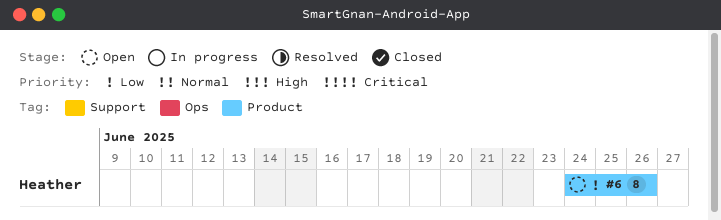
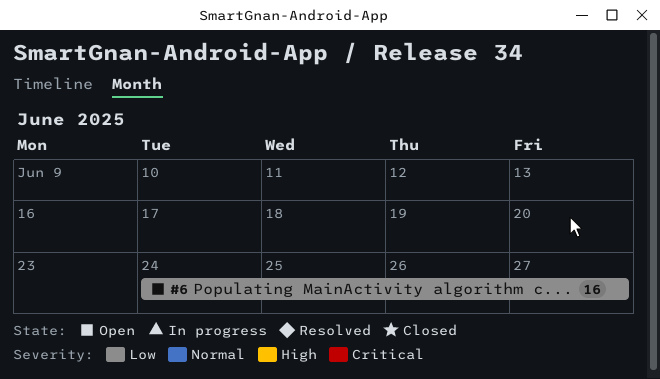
#6, estimate: 8 -> 16
#6, due: Jun 26 -> Jun 27

